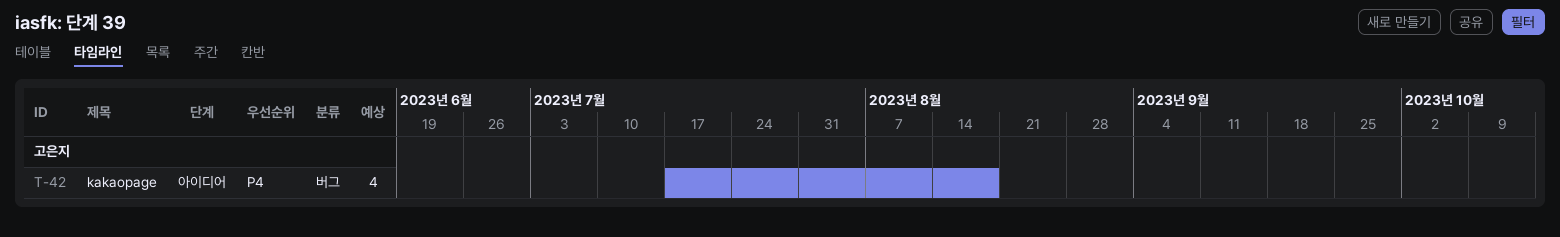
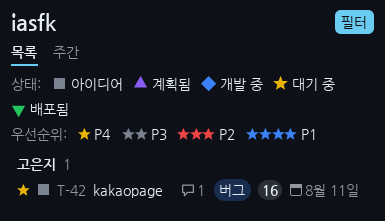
T-42, estimate: 4 -> 16
T-42, due: Aug 18 -> Aug 11

